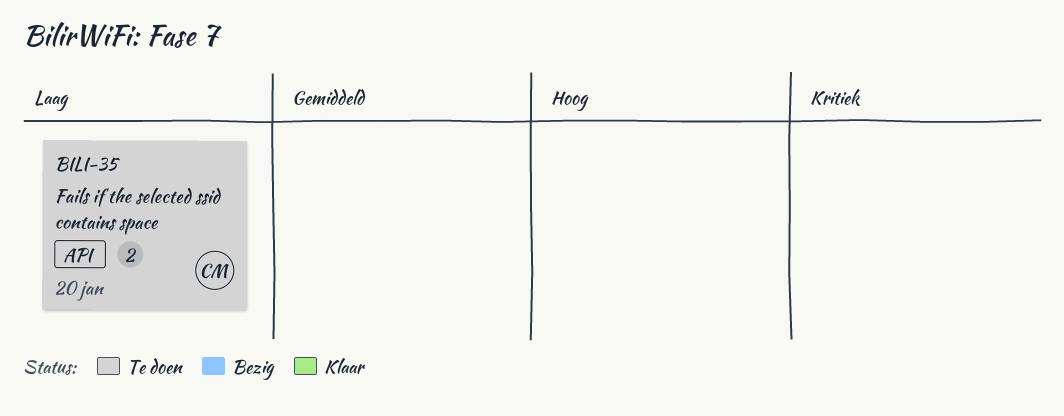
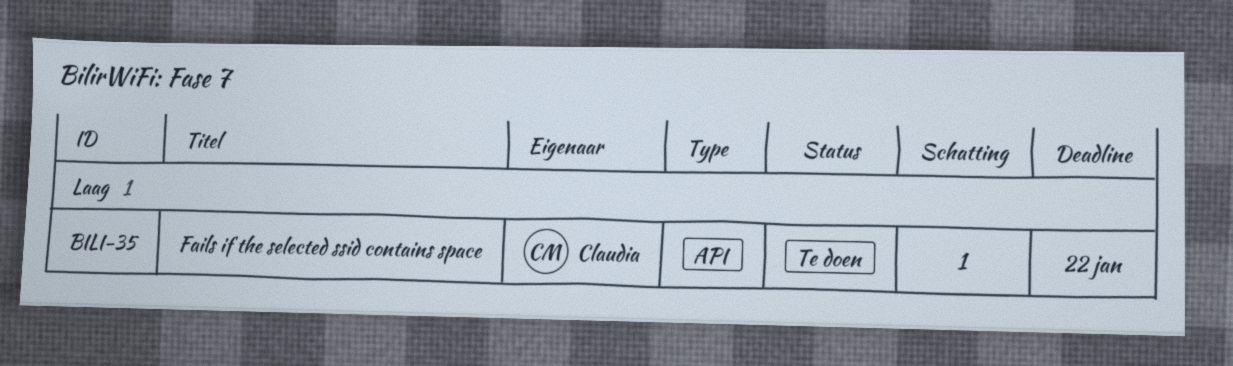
BILI-35, estimate: 2 -> 1
BILI-35, due: Jan 20 -> Jan 22

